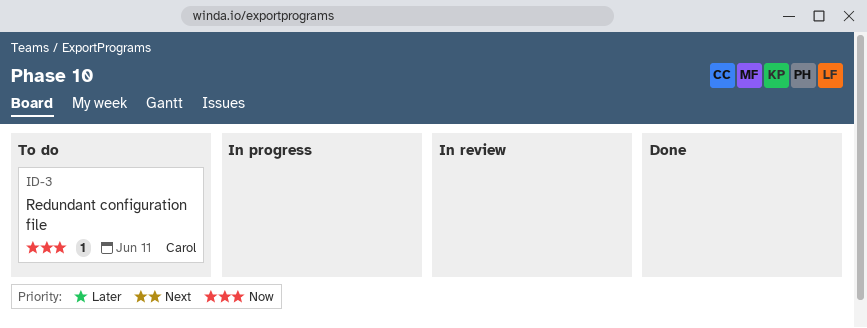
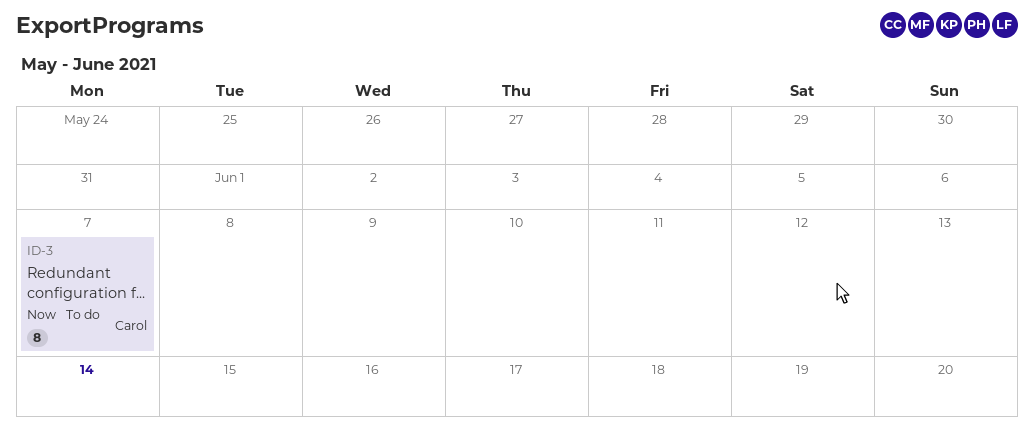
ID-3, estimate: 1 -> 8
ID-3, due: Jun 11 -> Jun 7

